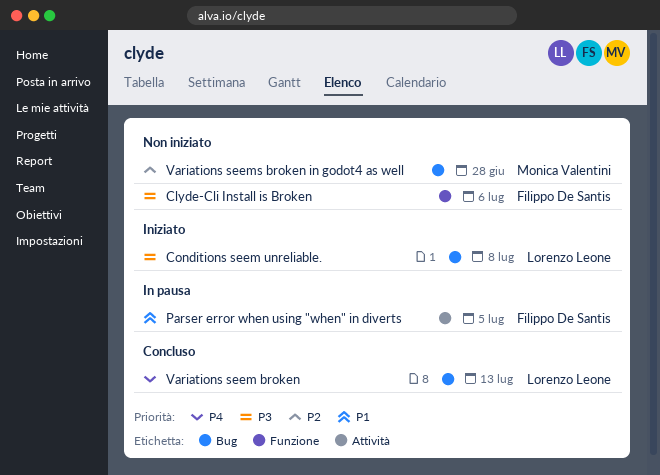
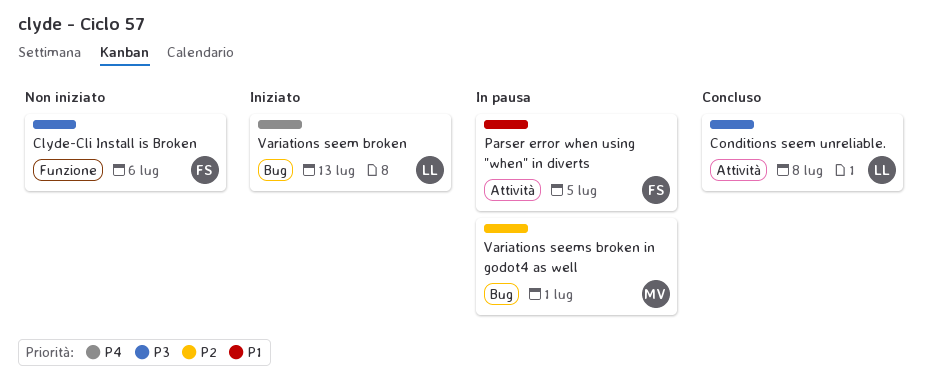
Conditions seem unreliable., status: Iniziato -> Concluso
Conditions seem unreliable., label: Bug -> Attività
Variations seem broken, status: Concluso -> Iniziato
Variations seems broken in godot4 as well, status: Non iniziato -> In pausa
Variations seems broken in godot4 as well, due: Jun 28 -> Jul 1

